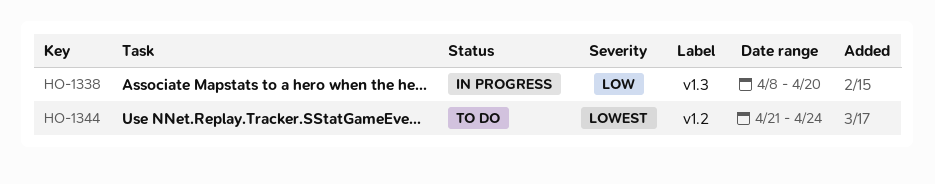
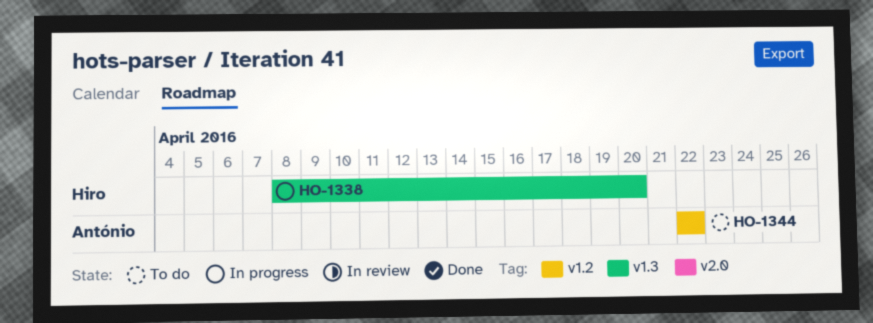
HO-1344, start: Apr 21 -> Apr 22
HO-1344, due: Apr 24 -> Apr 22

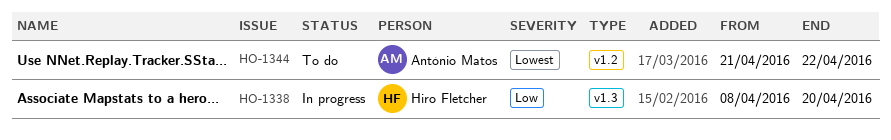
HO-1344, start: Apr 22 -> Apr 21

